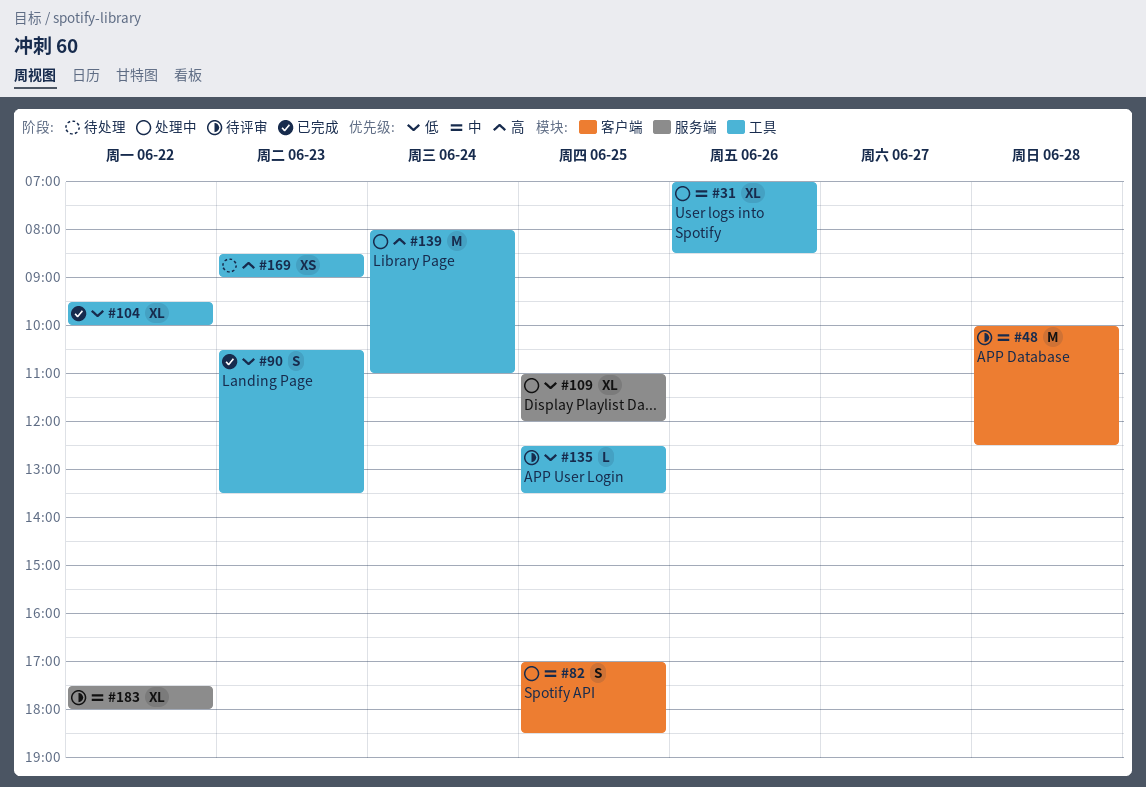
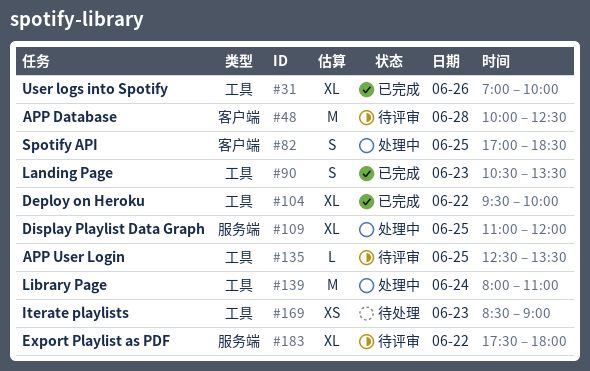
#31, status: 处理中 -> 已完成
#31, ends: 08:30 -> 10:00

